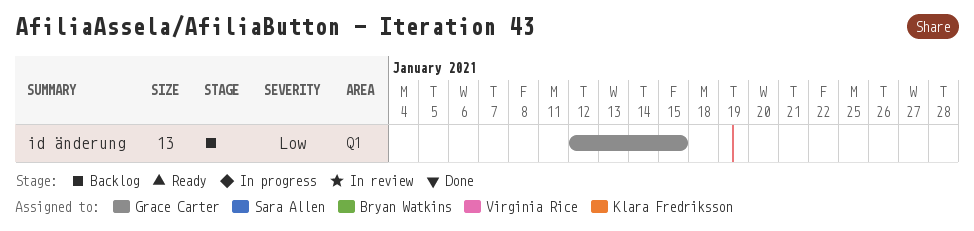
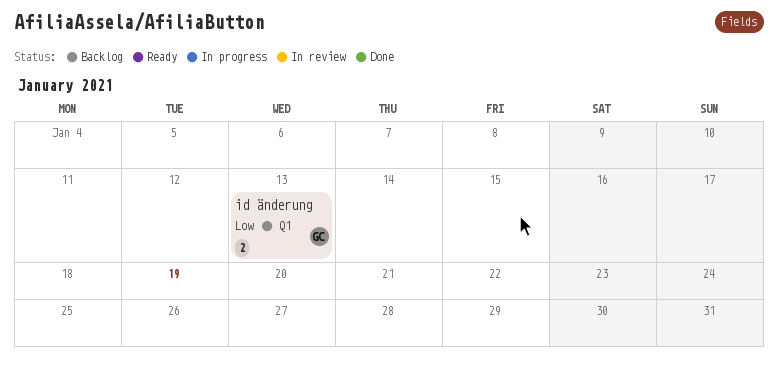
id änderung, estimate: 13 -> 2
id änderung, due: Jan 15 -> Jan 13

